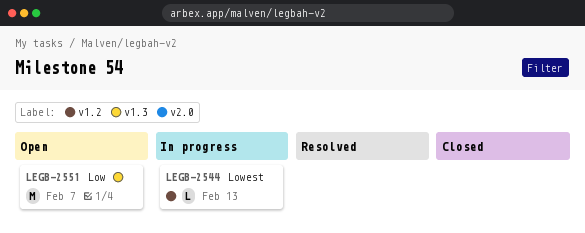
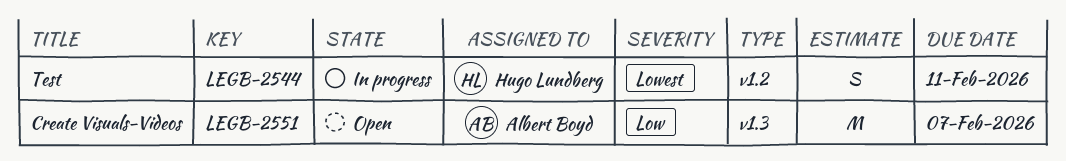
LEGB-2544, estimate: L -> S
LEGB-2544, due: Feb 13 -> Feb 11

